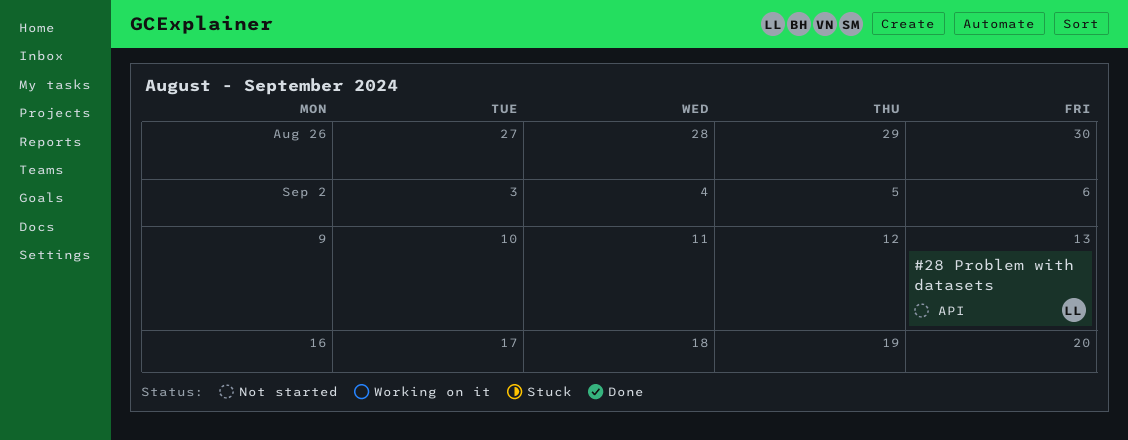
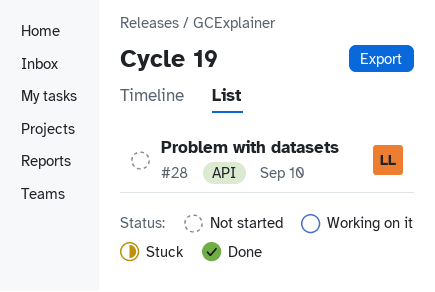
#28, due: Sep 13 -> Sep 10

